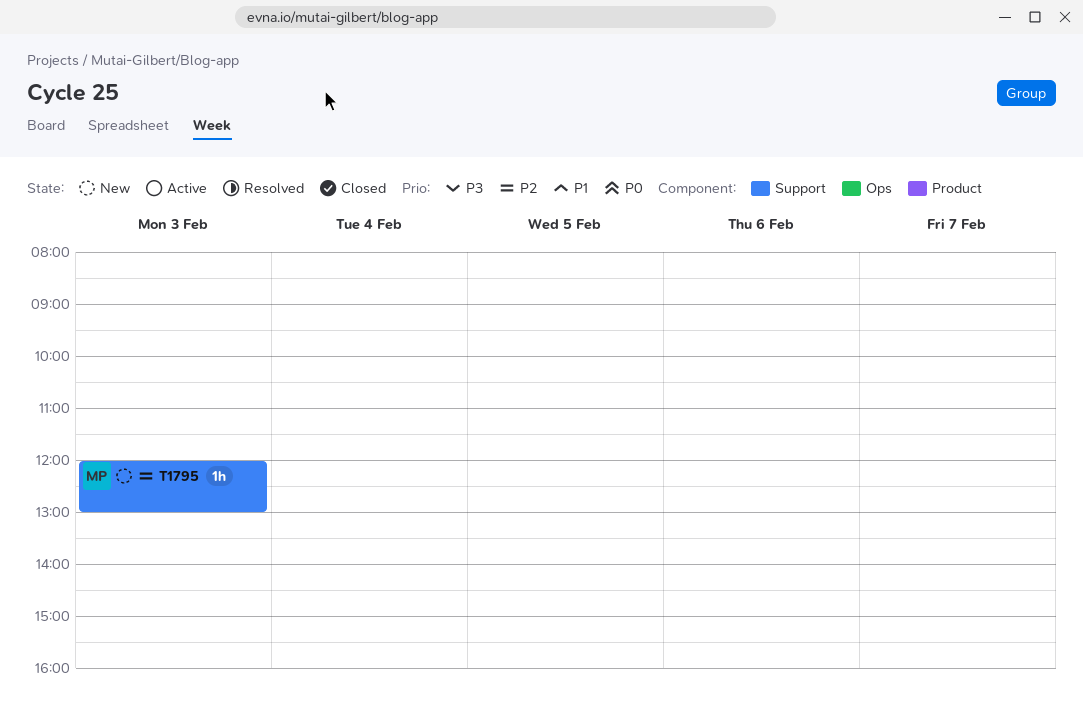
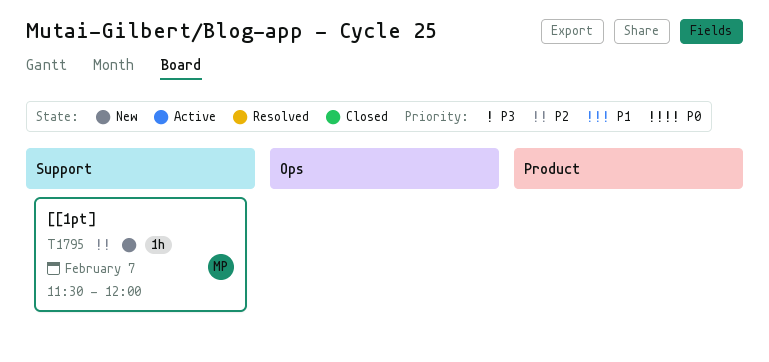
T1795, day: Feb 3 -> Feb 7
T1795, begins: 12:00 -> 11:30
T1795, ends: 13:00 -> 12:00

